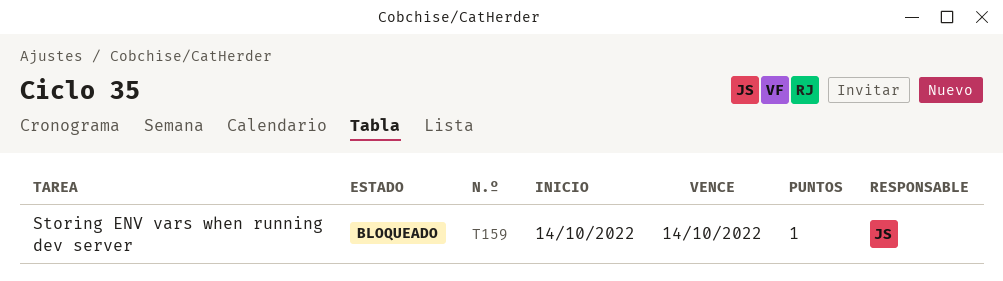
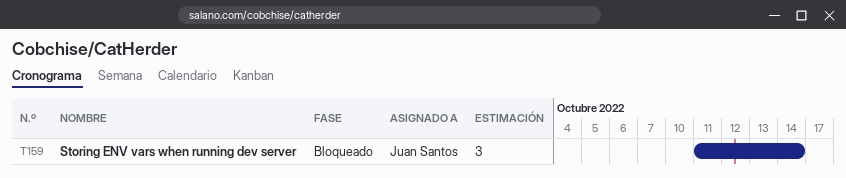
T159, estimate: 1 -> 3
T159, start: Oct 14 -> Oct 11

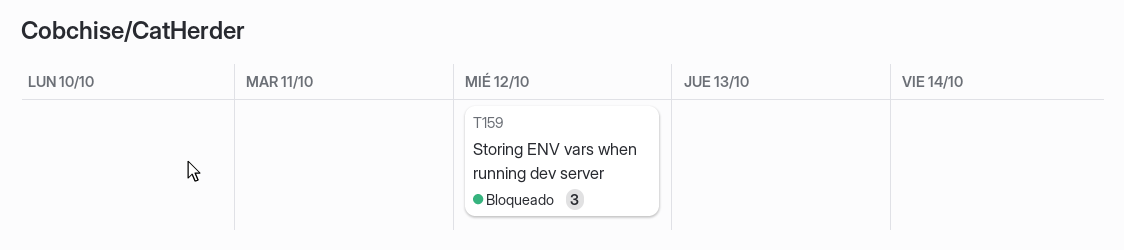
T159, due: Oct 14 -> Oct 12

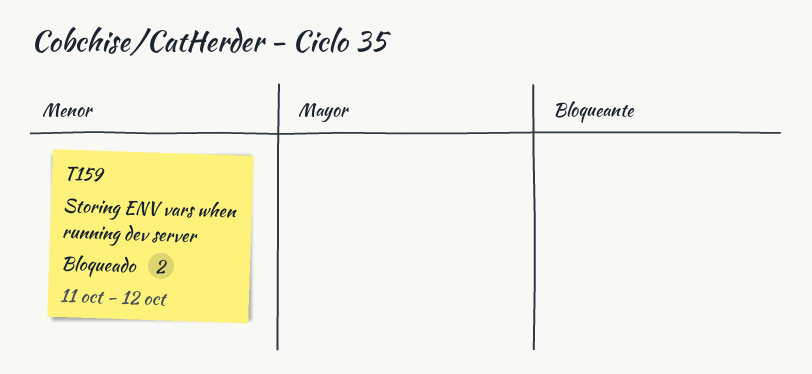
T159, estimate: 3 -> 2

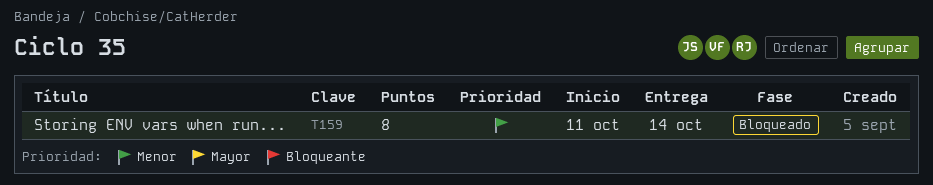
T159, estimate: 2 -> 8
T159, due: Oct 12 -> Oct 14

